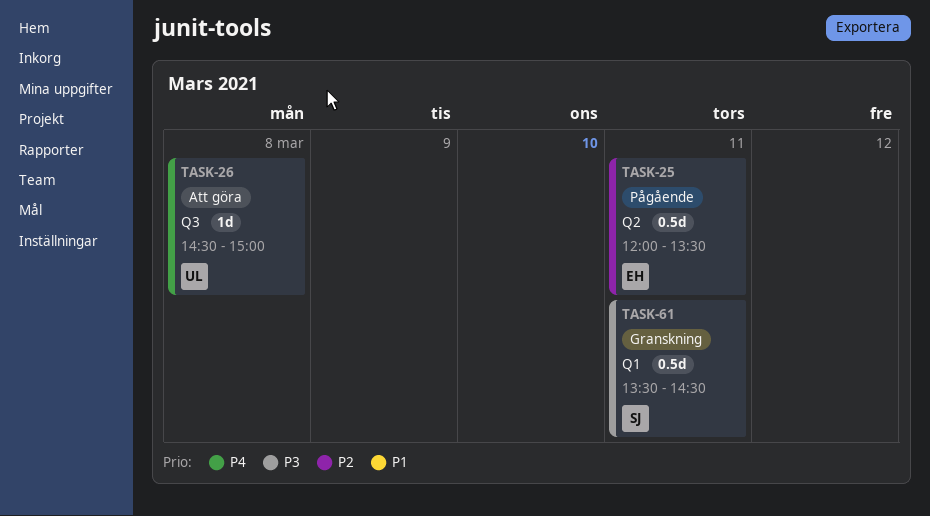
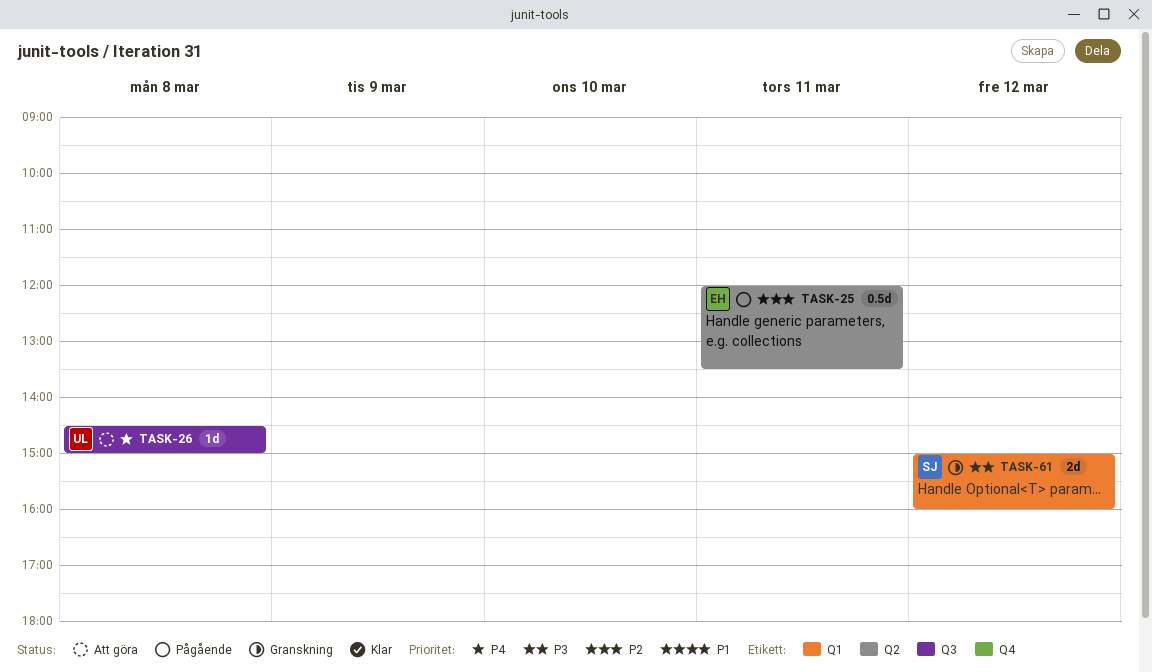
TASK-61, estimate: 0.5d -> 2d
TASK-61, day: Mar 11 -> Mar 12
TASK-61, begins: 13:30 -> 15:00
TASK-61, ends: 14:30 -> 16:00

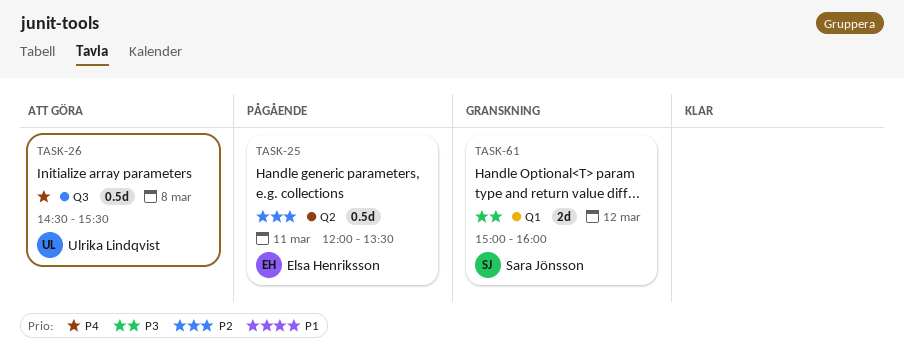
TASK-26, estimate: 1d -> 0.5d
TASK-26, ends: 15:00 -> 15:30

